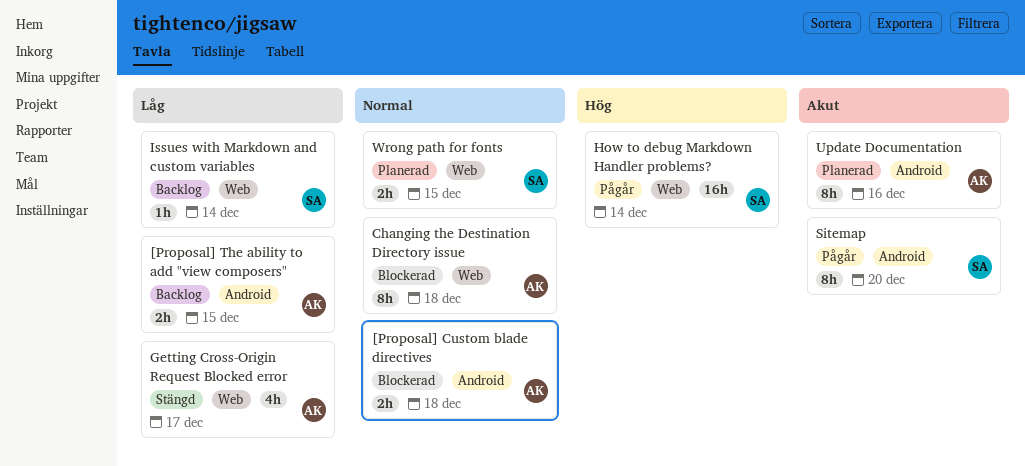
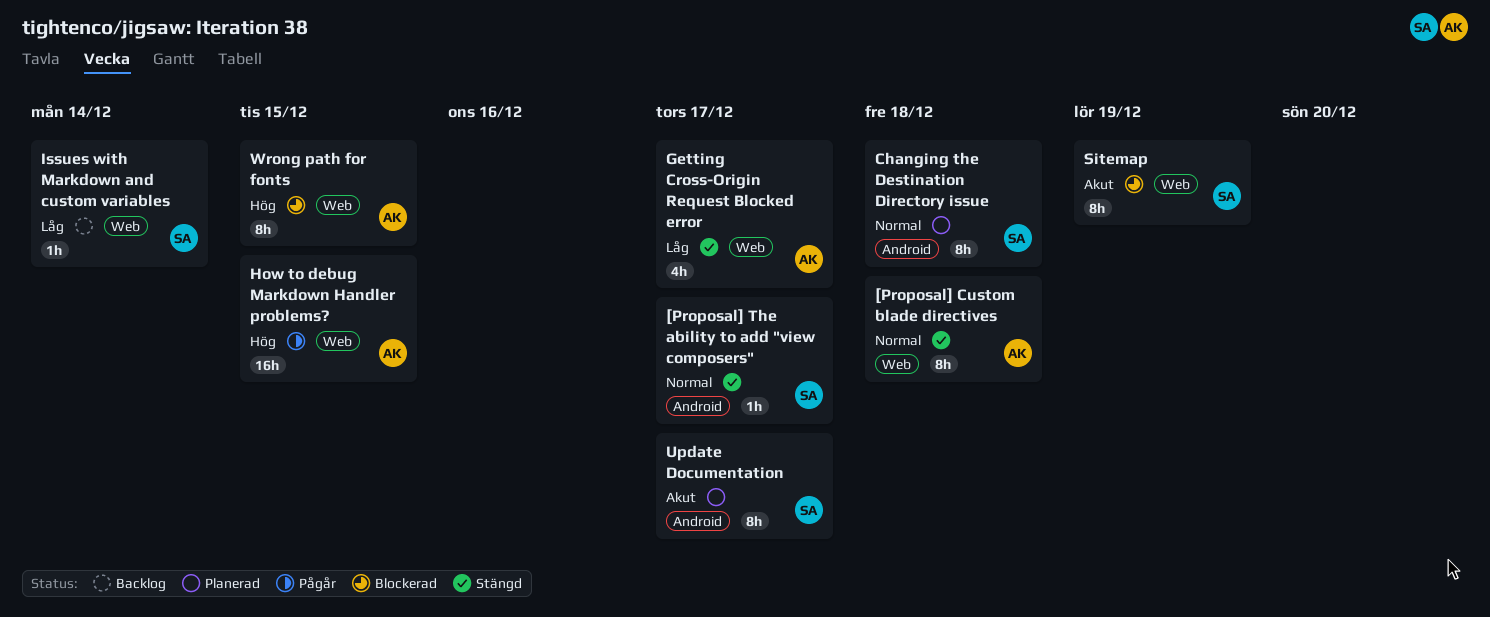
[Proposal] Custom blade directives, status: Blockerad -> Stängd
[Proposal] Custom blade directives, label: Android -> Web
[Proposal] Custom blade directives, estimate: 2h -> 8h
[Proposal] The ability to add "view composers", status: Backlog -> Stängd
[Proposal] The ability to add "view composers", owner: AK -> SA
[Proposal] The ability to add "view composers", priority: Låg -> Normal
[Proposal] The ability to add "view composers", estimate: 2h -> 1h
[Proposal] The ability to add "view composers", due: Dec 15 -> Dec 17
Changing the Destination Directory issue, status: Blockerad -> Planerad
Changing the Destination Directory issue, owner: AK -> SA
Changing the Destination Directory issue, label: Web -> Android
How to debug Markdown Handler problems?, owner: SA -> AK
How to debug Markdown Handler problems?, due: Dec 14 -> Dec 15
Sitemap, status: Pågår -> Blockerad
Sitemap, label: Android -> Web
Sitemap, due: Dec 20 -> Dec 19
Update Documentation, owner: AK -> SA
Update Documentation, due: Dec 16 -> Dec 17
Wrong path for fonts, status: Planerad -> Blockerad
Wrong path for fonts, owner: SA -> AK
Wrong path for fonts, priority: Normal -> Hög
Wrong path for fonts, estimate: 2h -> 8h

